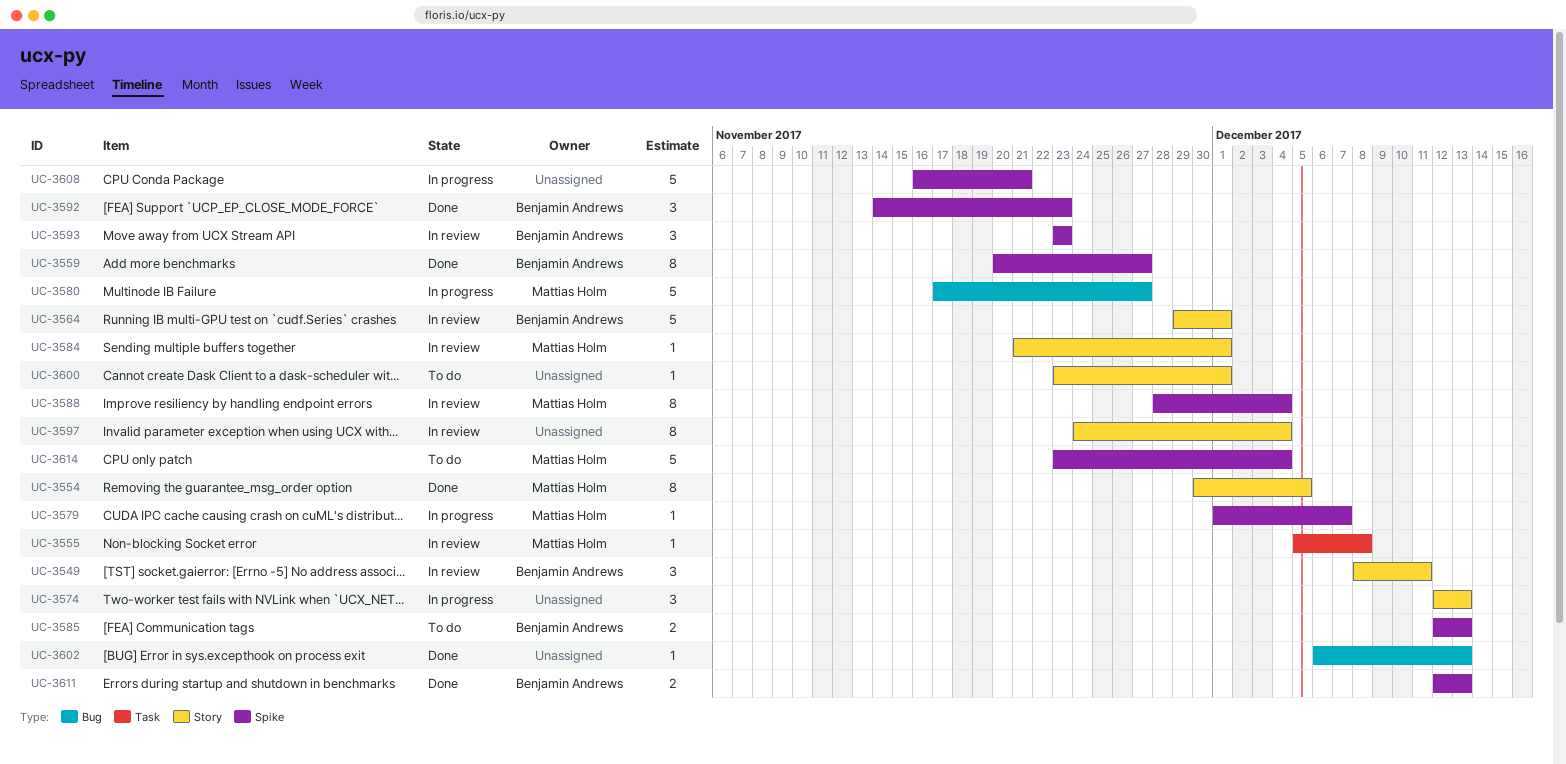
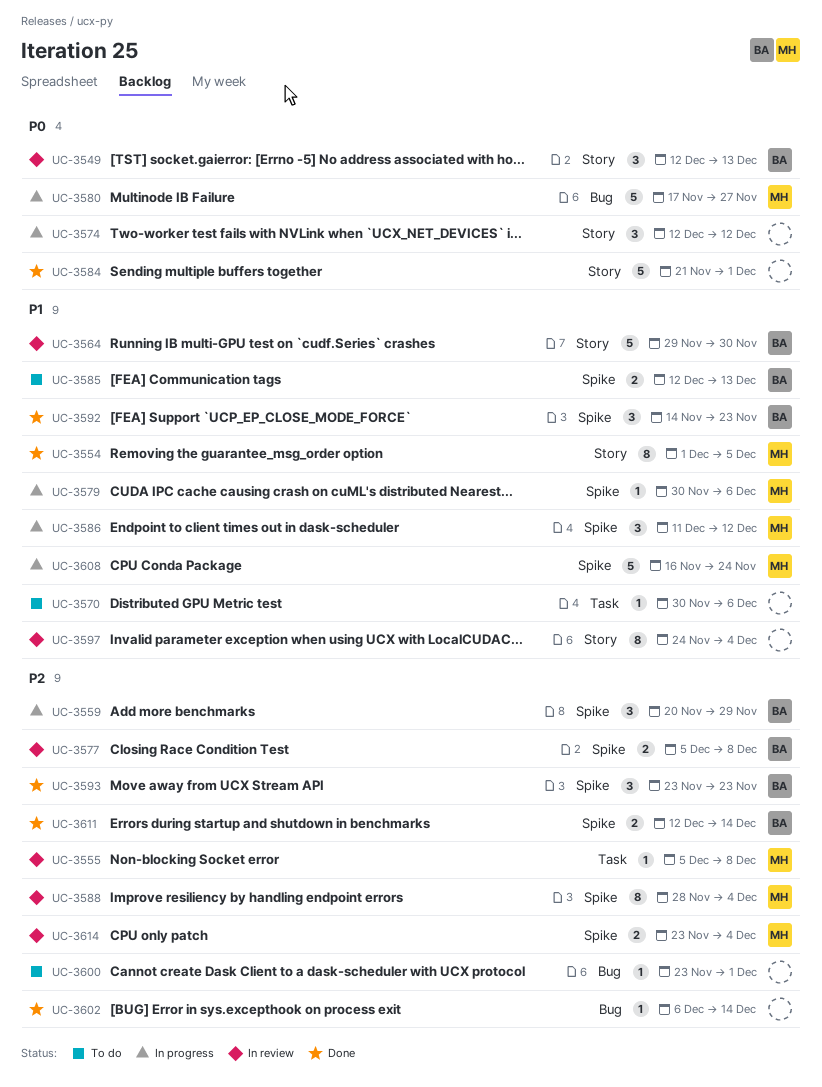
UC-3549, start: Dec 8 -> Dec 12
UC-3549, due: Dec 11 -> Dec 13
UC-3554, start: Nov 30 -> Dec 1
UC-3559, status: Done -> In progress
UC-3559, estimate: 8 -> 3
UC-3559, due: Nov 27 -> Nov 29
UC-3564, due: Dec 1 -> Nov 30
UC-3570: none -> present
UC-3574, due: Dec 13 -> Dec 12
UC-3577: none -> present
UC-3579, start: Dec 1 -> Nov 30
UC-3579, due: Dec 7 -> Dec 6
UC-3584, status: In review -> Done
UC-3584, owner: Mattias Holm -> none
UC-3584, estimate: 1 -> 5
UC-3586: none -> present
UC-3593, status: In review -> Done
UC-3600, label: Story -> Bug
UC-3602, due: Dec 13 -> Dec 14
UC-3608, owner: none -> Mattias Holm
UC-3608, due: Nov 21 -> Nov 24
UC-3611, due: Dec 13 -> Dec 14
UC-3614, status: To do -> In review
UC-3614, estimate: 5 -> 2

